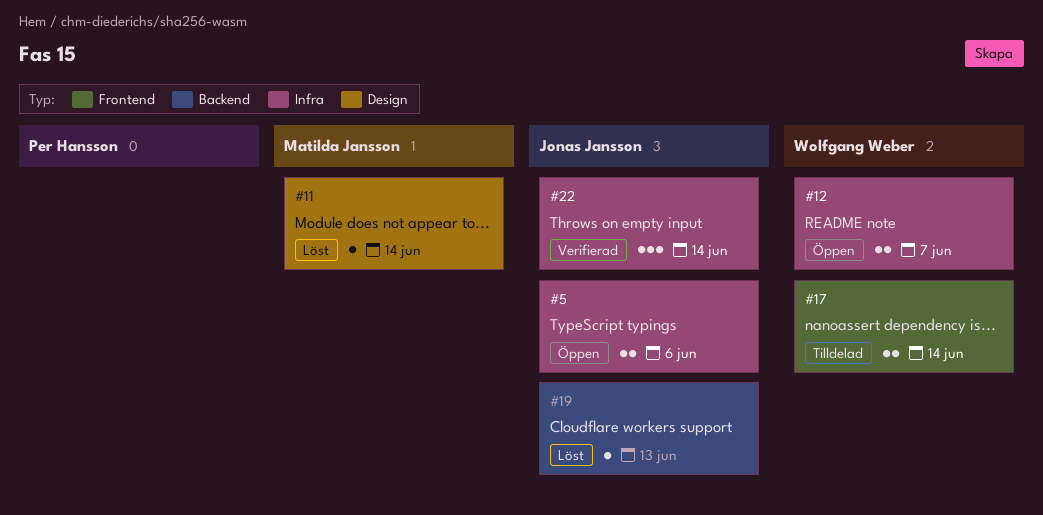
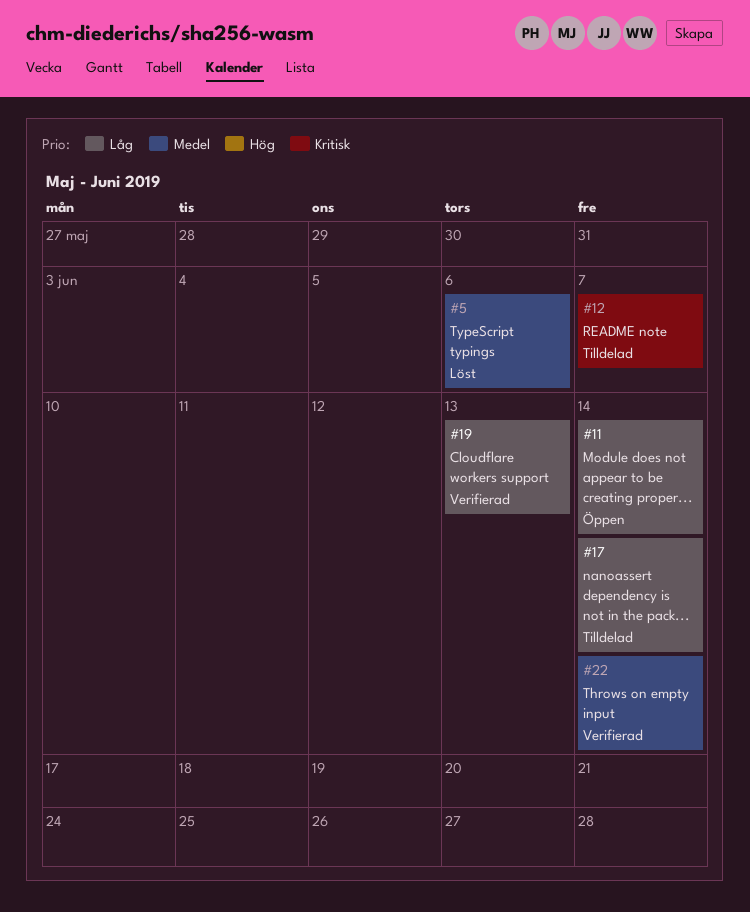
#5, status: Öppen -> Löst
#11, status: Löst -> Öppen
#12, status: Öppen -> Tilldelad
#19, status: Löst -> Verifierad

